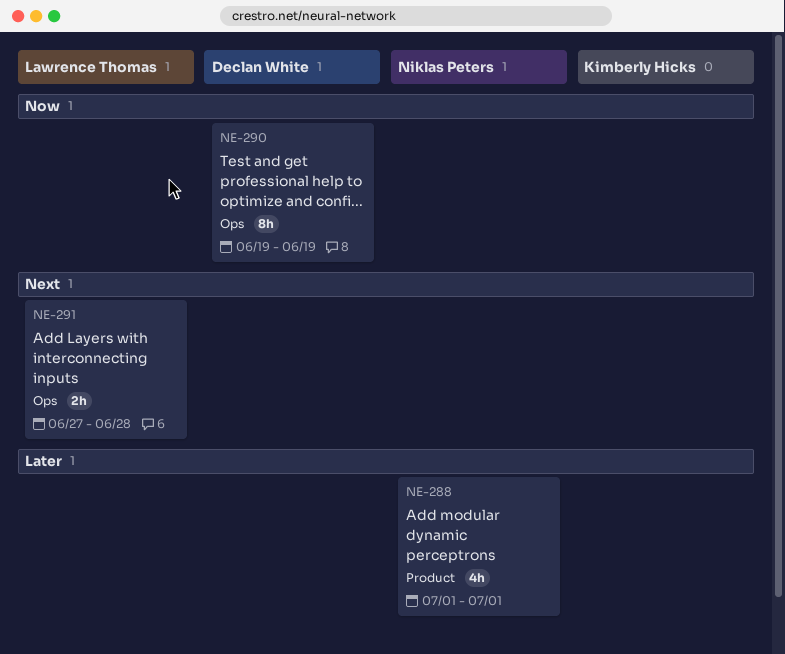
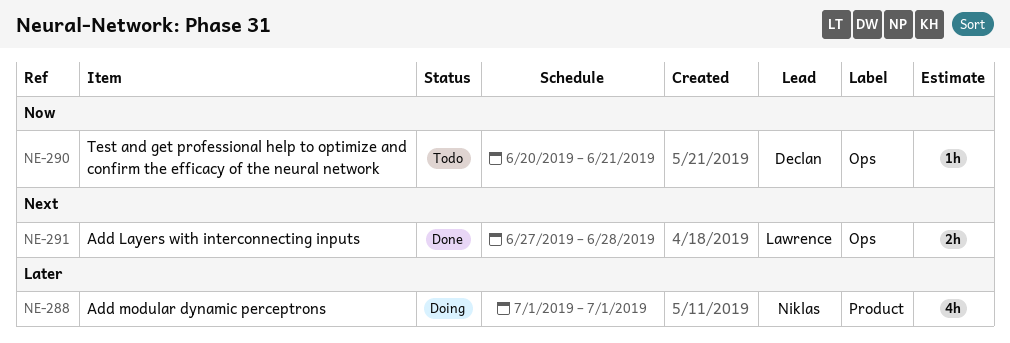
NE-290, estimate: 8h -> 1h
NE-290, start: Jun 19 -> Jun 20
NE-290, due: Jun 19 -> Jun 21

